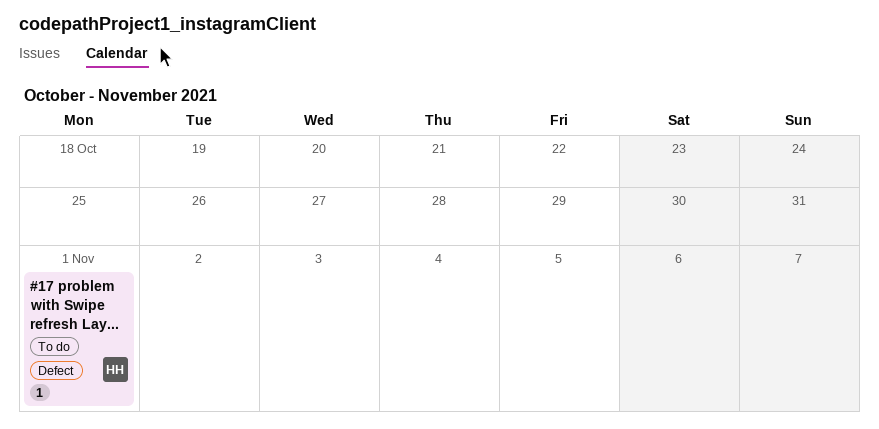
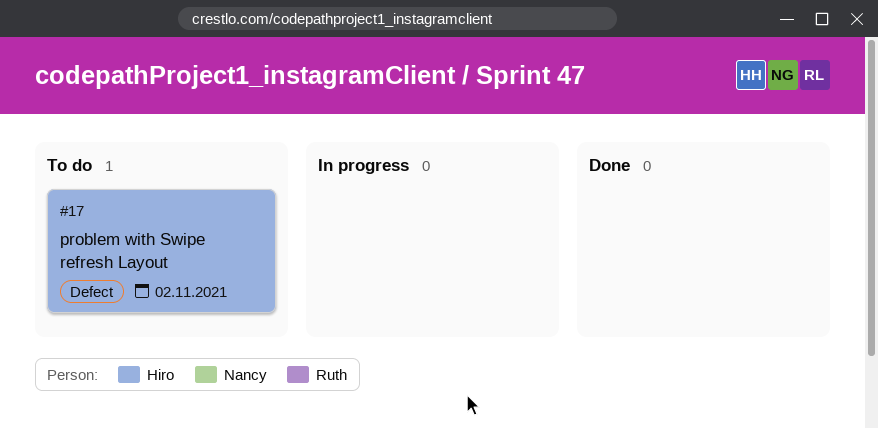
#17, due: Nov 1 -> Nov 2

